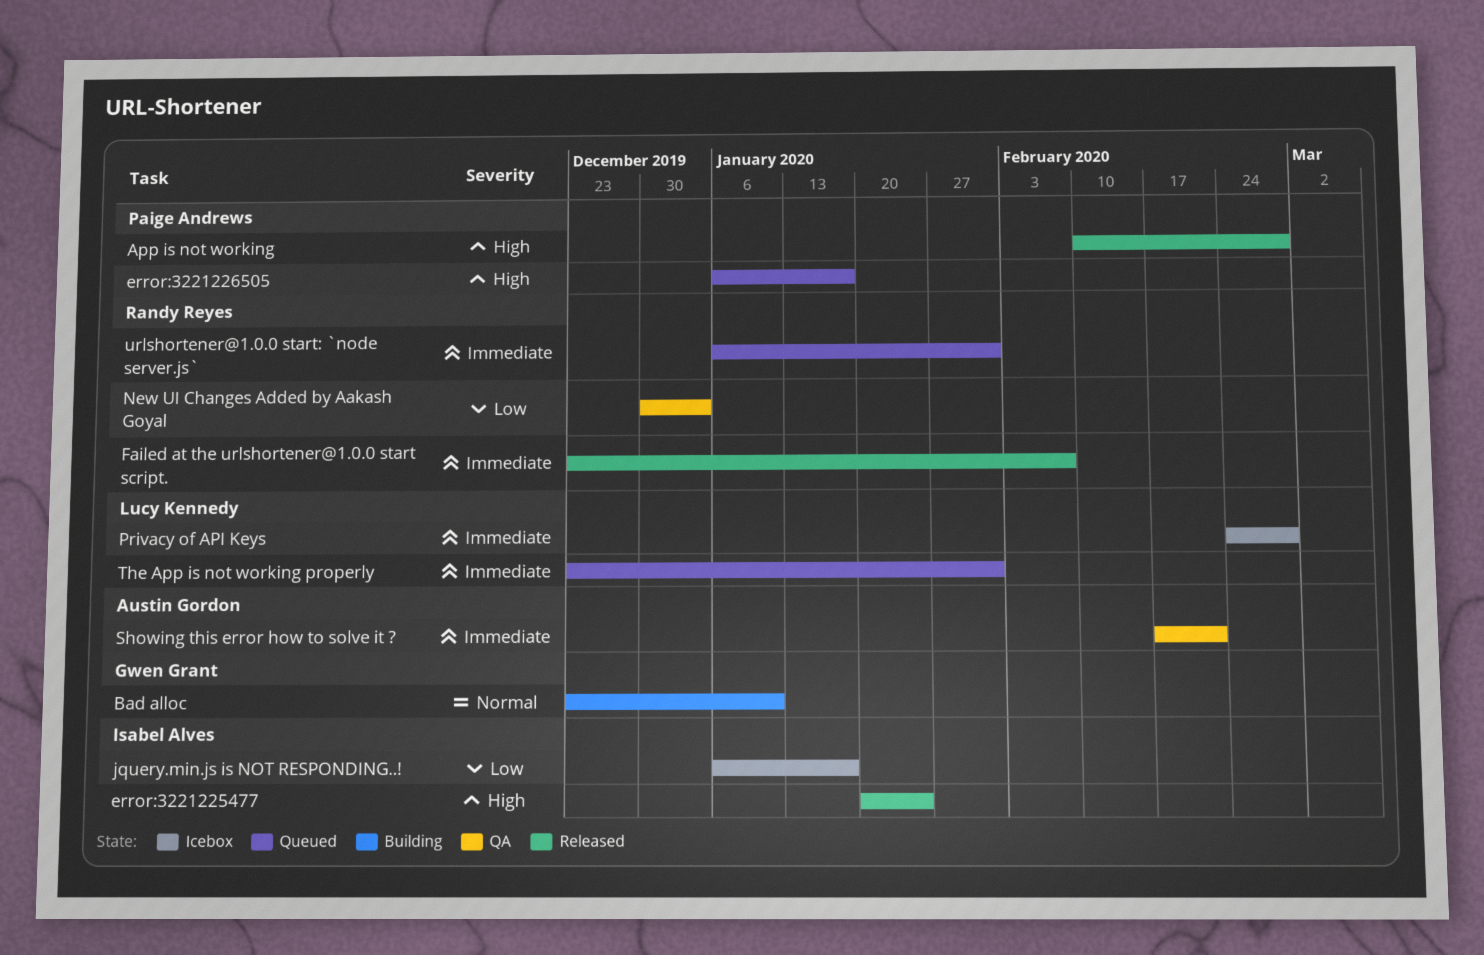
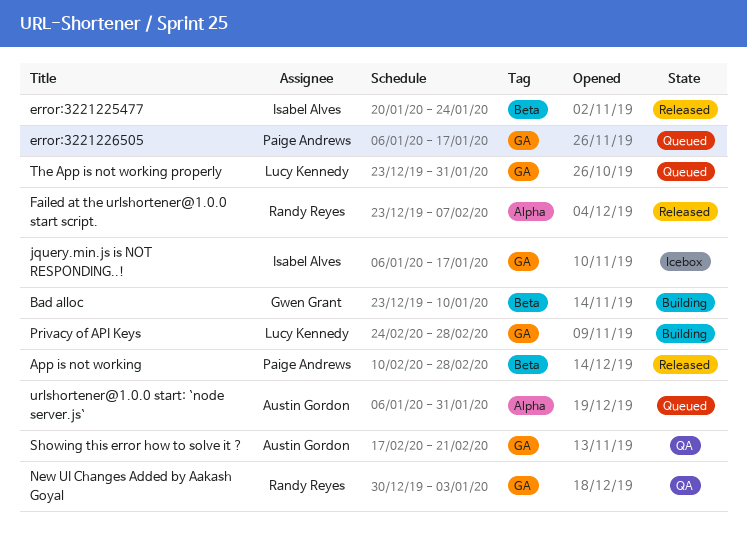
Privacy of API Keys, status: Icebox -> Building
urlshortener@1.0.0 start: `node server.js`, owner: Randy Reyes -> Austin Gordon

